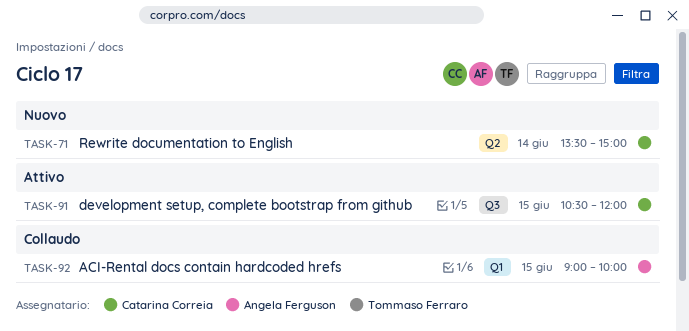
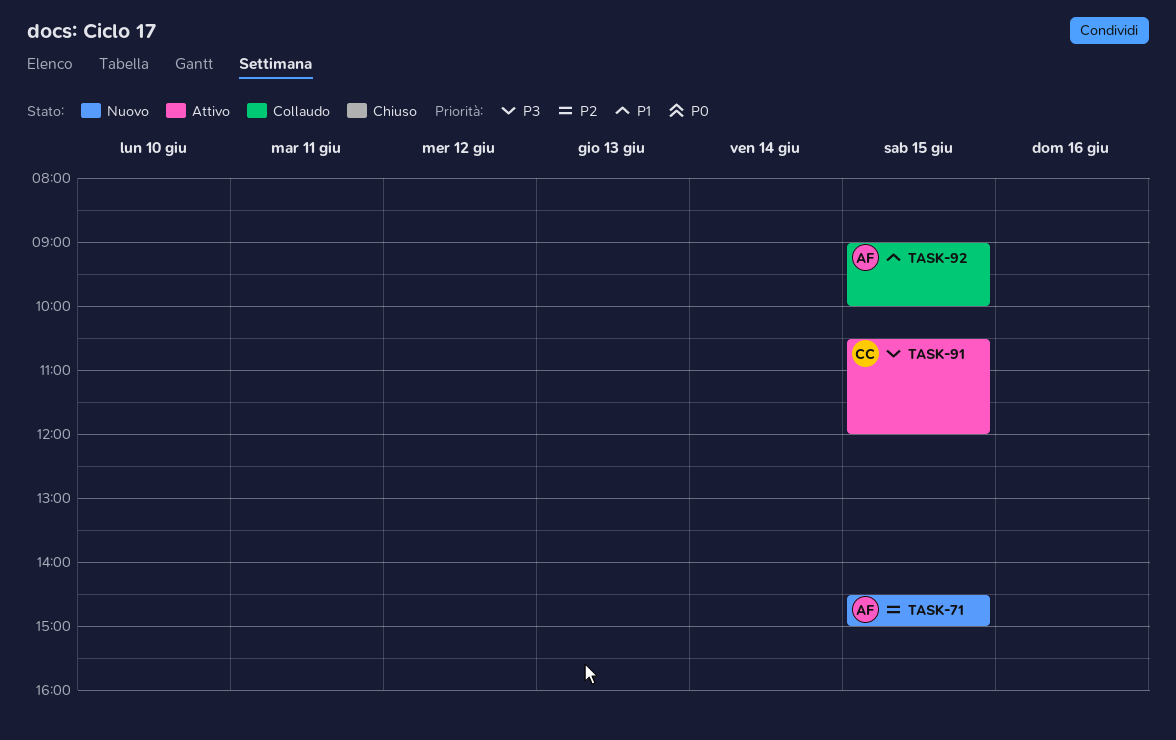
TASK-71, owner: Catarina Correia -> Angela Ferguson
TASK-71, day: Jun 14 -> Jun 15
TASK-71, begins: 13:30 -> 14:30

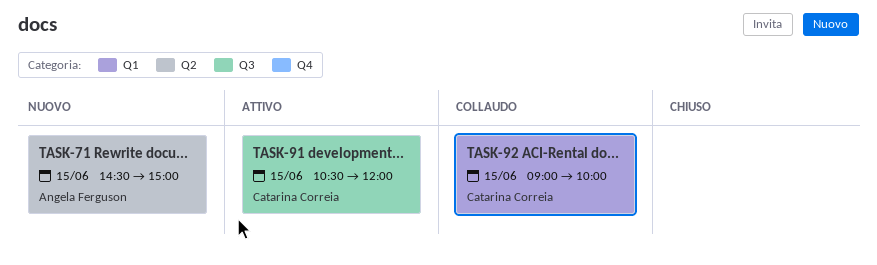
TASK-92, owner: Angela Ferguson -> Catarina Correia

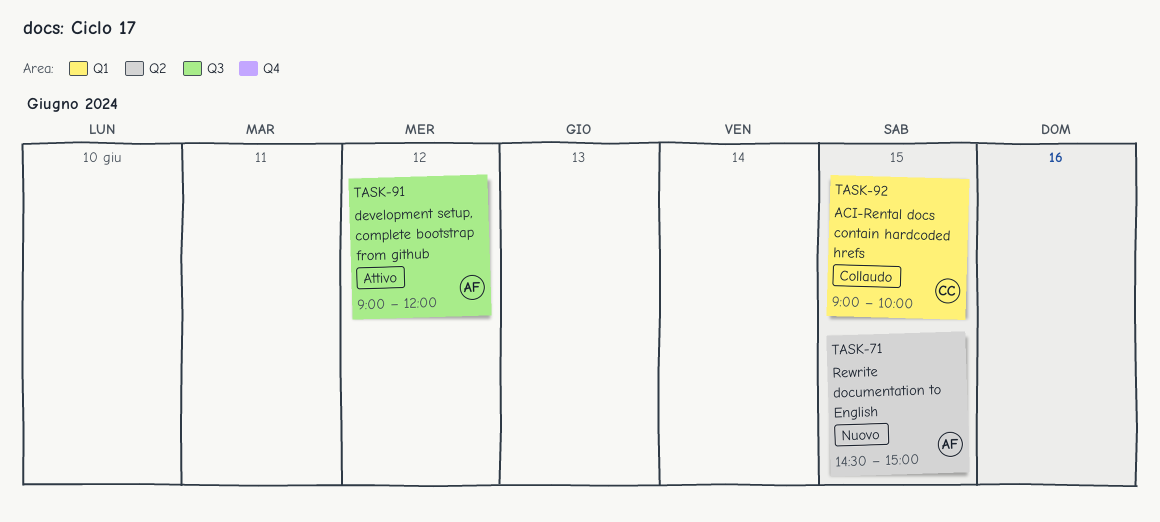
TASK-91, owner: Catarina Correia -> Angela Ferguson
TASK-91, day: Jun 15 -> Jun 12
TASK-91, begins: 10:30 -> 09:00

